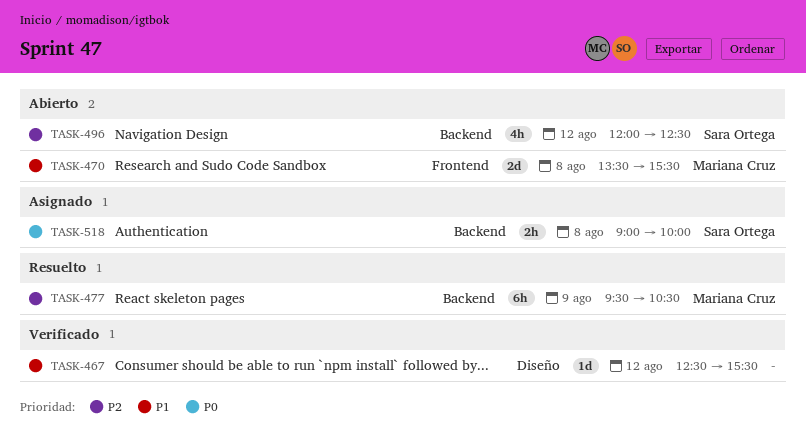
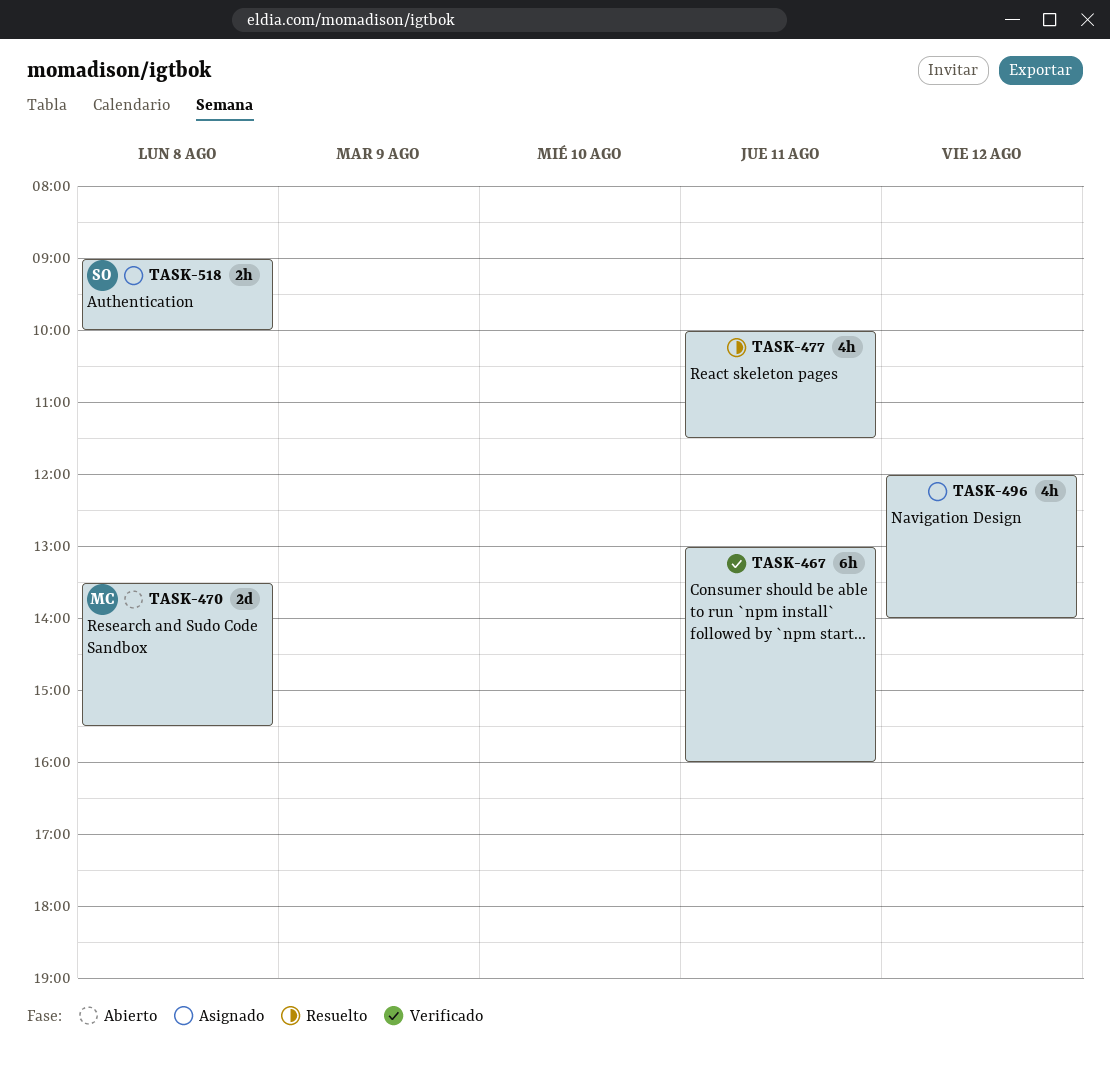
TASK-467, estimate: 1d -> 6h
TASK-467, day: Aug 12 -> Aug 11
TASK-467, begins: 12:30 -> 13:00
TASK-467, ends: 15:30 -> 16:00
TASK-477, owner: Mariana Cruz -> none
TASK-477, estimate: 6h -> 4h
TASK-477, day: Aug 9 -> Aug 11
TASK-477, begins: 09:30 -> 10:00
TASK-477, ends: 10:30 -> 11:30
TASK-496, status: Abierto -> Asignado
TASK-496, owner: Sara Ortega -> none
TASK-496, ends: 12:30 -> 14:00

